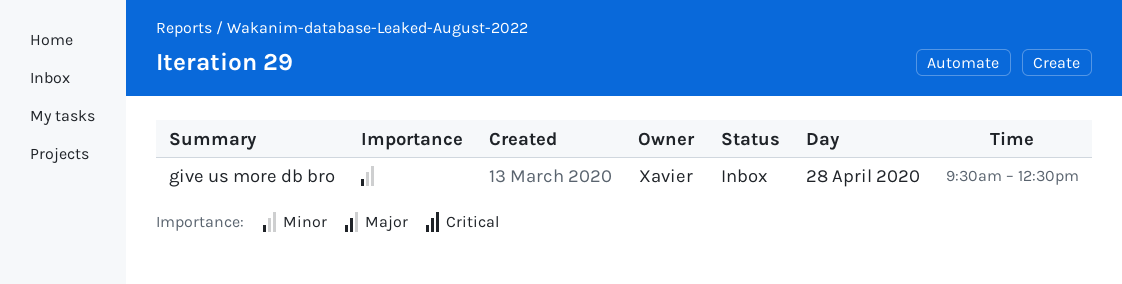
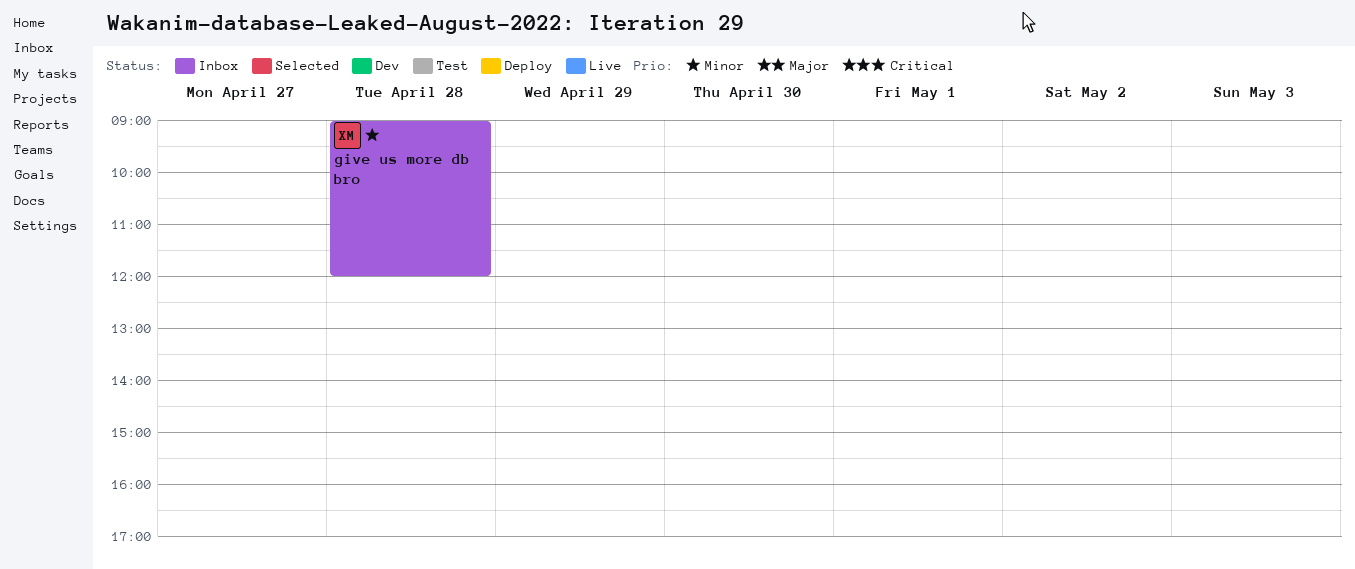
give us more db bro, begins: 09:30 -> 09:00
give us more db bro, ends: 12:30 -> 12:00

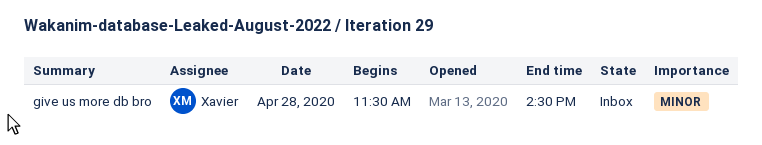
give us more db bro, begins: 09:00 -> 11:30
give us more db bro, ends: 12:00 -> 14:30

